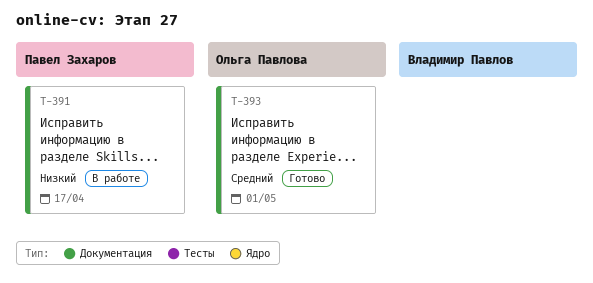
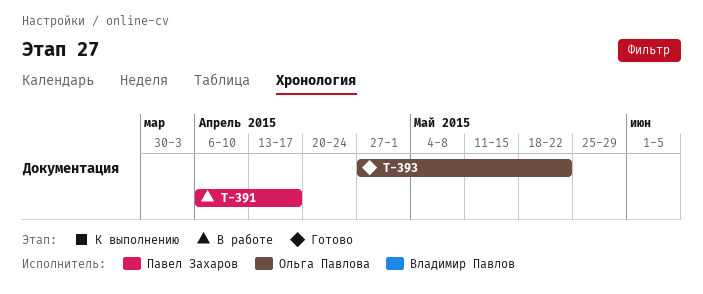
T-393, due: May 1 -> May 22

